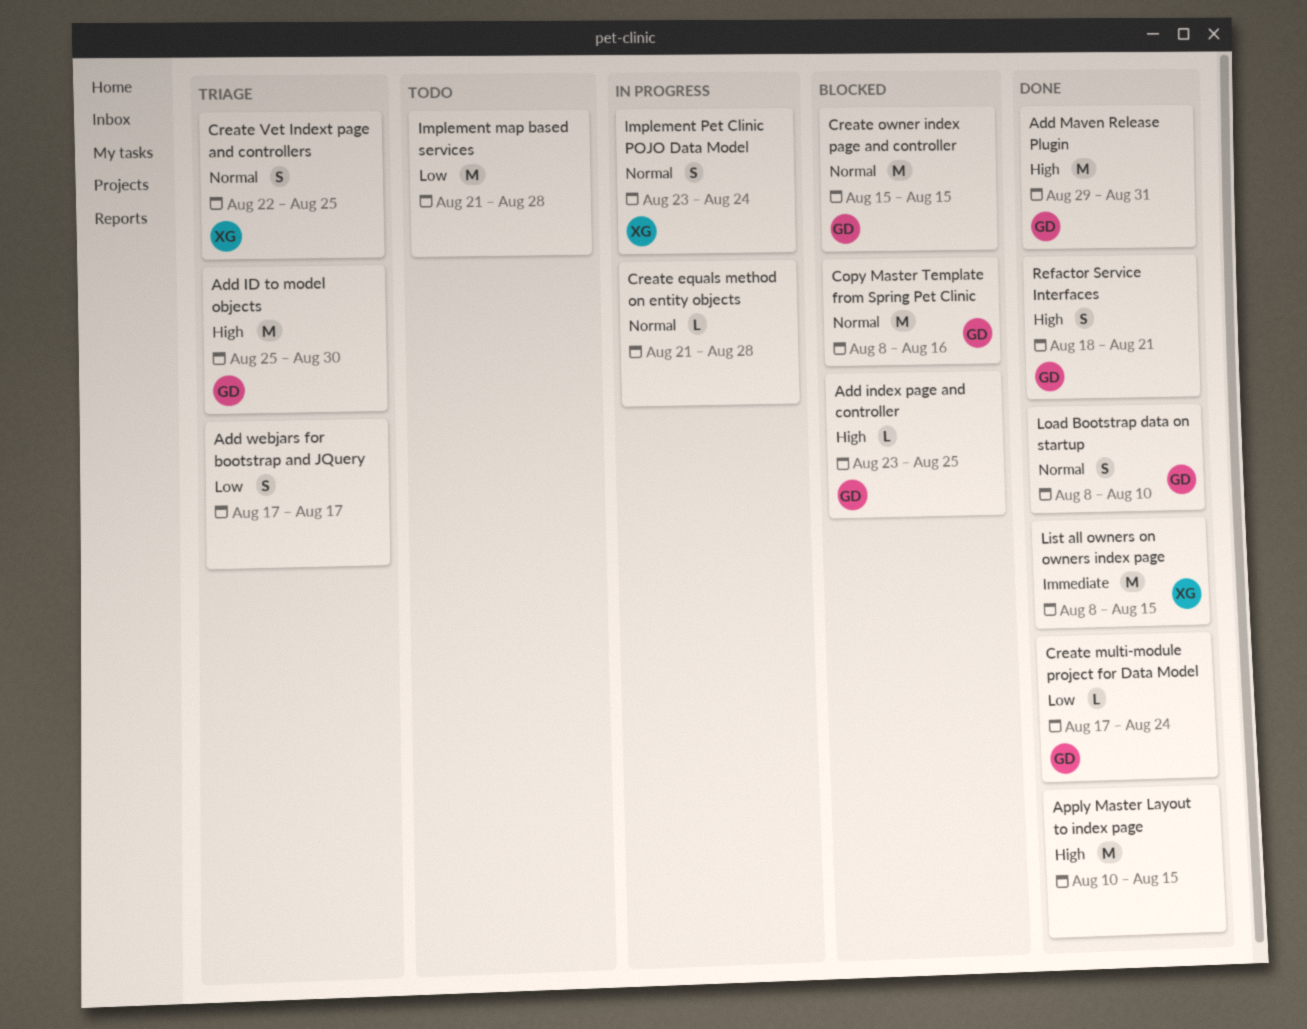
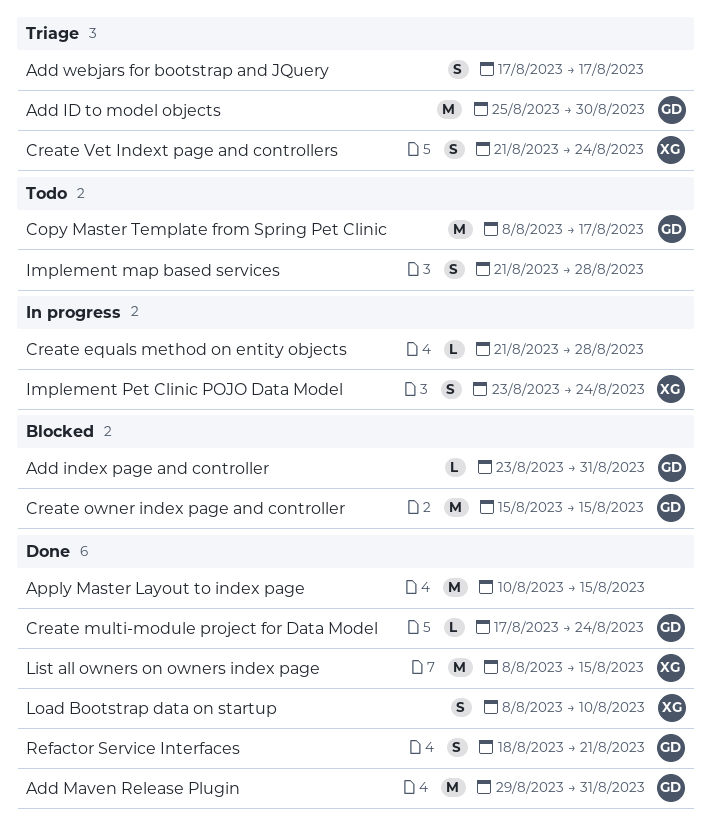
Add index page and controller, due: Aug 25 -> Aug 31
Copy Master Template from Spring Pet Clinic, status: Blocked -> Todo
Copy Master Template from Spring Pet Clinic, due: Aug 16 -> Aug 17
Create Vet Indext page and controllers, start: Aug 22 -> Aug 21
Create Vet Indext page and controllers, due: Aug 25 -> Aug 24
Implement map based services, estimate: M -> S
Load Bootstrap data on startup, owner: GD -> XG

